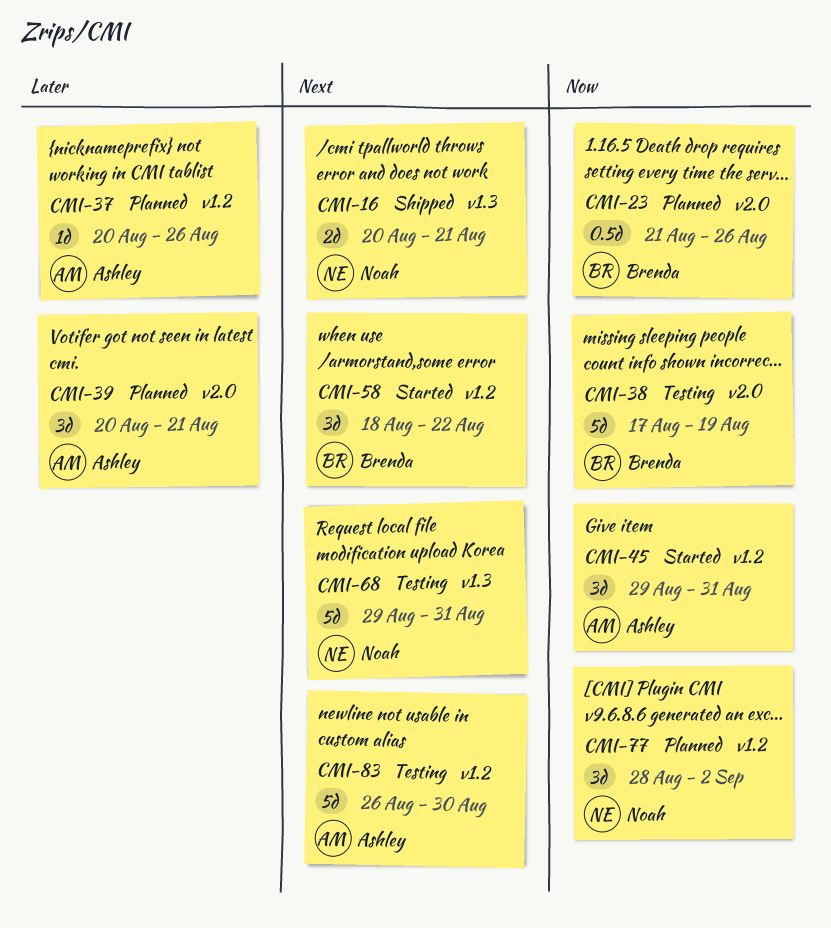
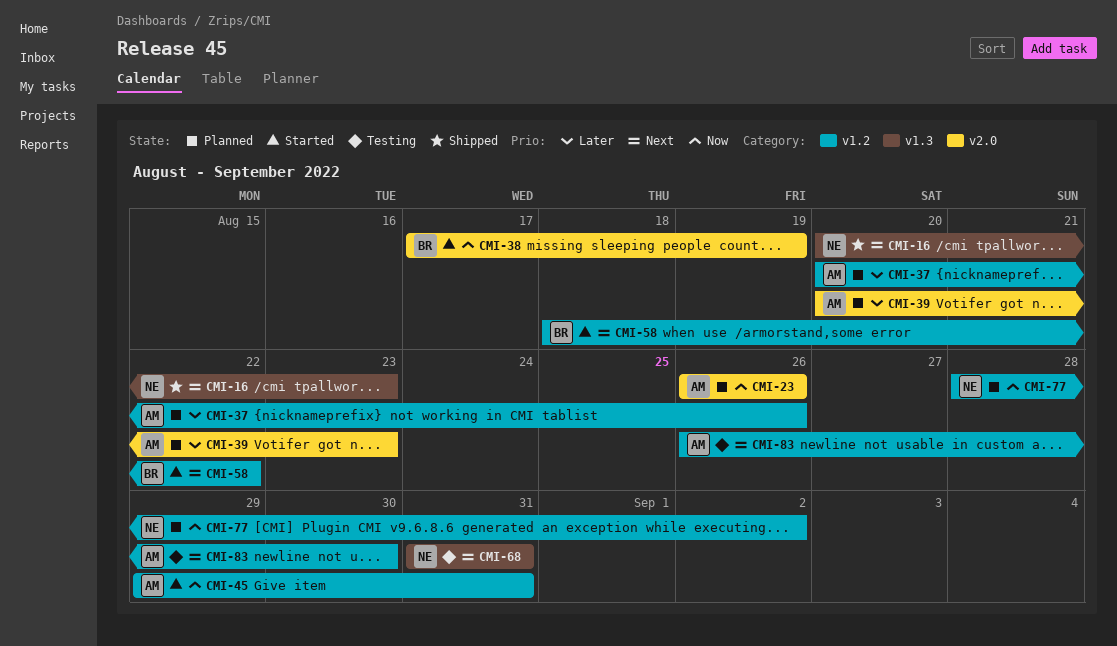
CMI-16, due: Aug 21 -> Aug 23
CMI-23, owner: Brenda -> Ashley
CMI-23, start: Aug 21 -> Aug 26
CMI-38, status: Testing -> Started
CMI-39, due: Aug 21 -> Aug 23
CMI-68, start: Aug 29 -> Aug 31

